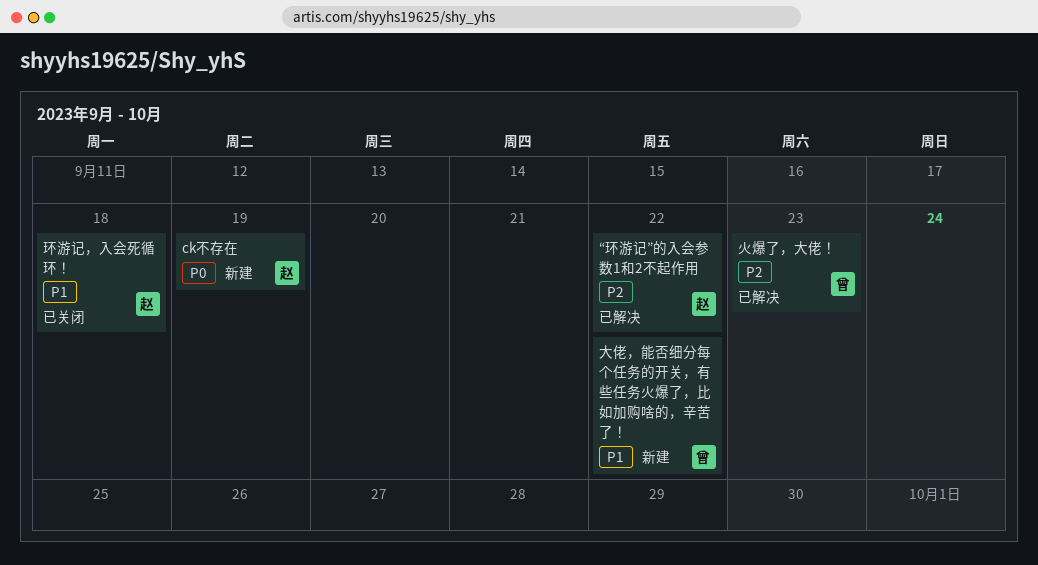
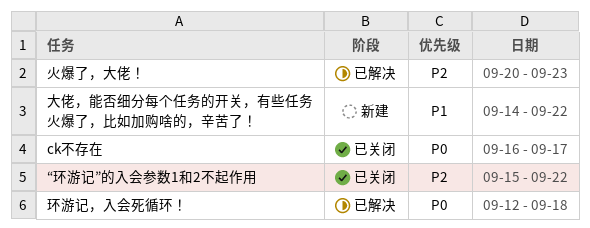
ck不存在, status: 新建 -> 已关闭
ck不存在, due: Sep 19 -> Sep 17
“环游记”的入会参数1和2不起作用, status: 已解决 -> 已关闭
环游记，入会死循环！, status: 已关闭 -> 已解决
环游记，入会死循环！, priority: P1 -> P0

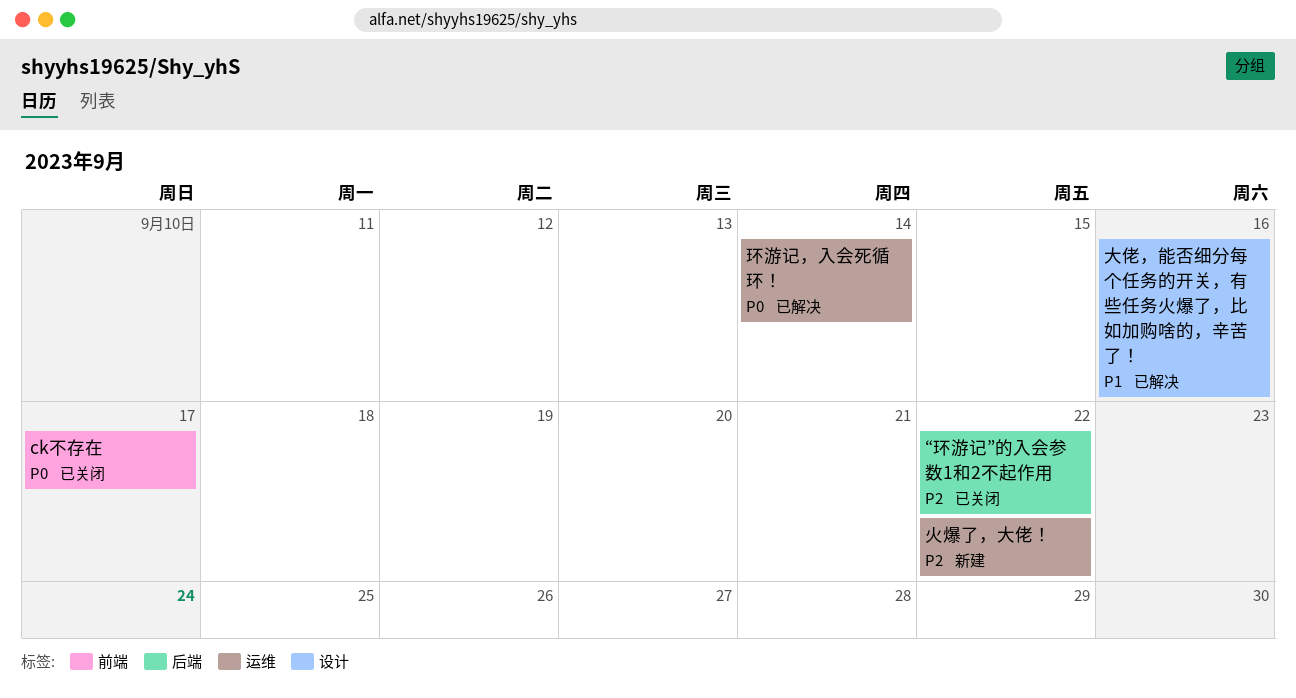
大佬，能否细分每个任务的开关，有些任务火爆了，比如加购啥的，辛苦了！, status: 新建 -> 已解决
大佬，能否细分每个任务的开关，有些任务火爆了，比如加购啥的，辛苦了！, due: Sep 22 -> Sep 16
火爆了，大佬！, status: 已解决 -> 新建
火爆了，大佬！, due: Sep 23 -> Sep 22
环游记，入会死循环！, due: Sep 18 -> Sep 14

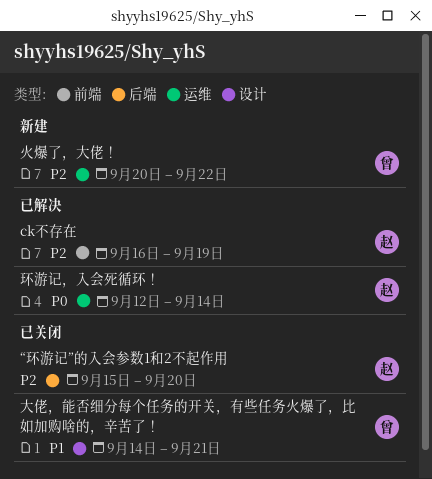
ck不存在, status: 已关闭 -> 已解决
ck不存在, priority: P0 -> P2
ck不存在, due: Sep 17 -> Sep 19
“环游记”的入会参数1和2不起作用, due: Sep 22 -> Sep 20
大佬，能否细分每个任务的开关，有些任务火爆了，比如加购啥的，辛苦了！, status: 已解决 -> 已关闭
大佬，能否细分每个任务的开关，有些任务火爆了，比如加购啥的，辛苦了！, due: Sep 16 -> Sep 21

